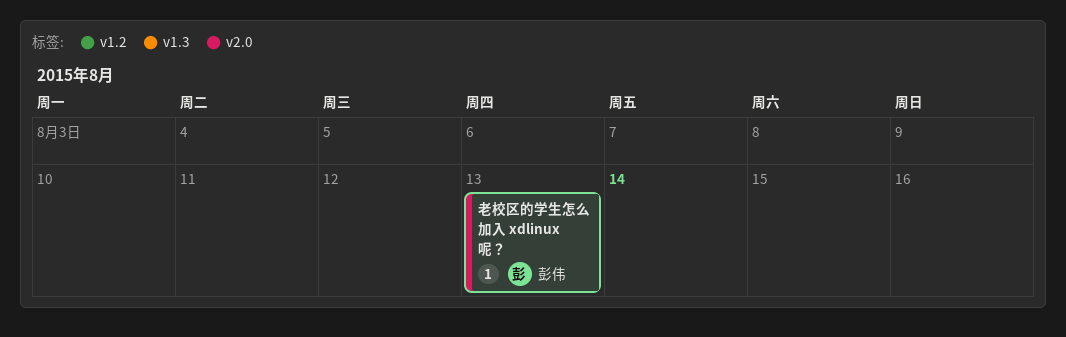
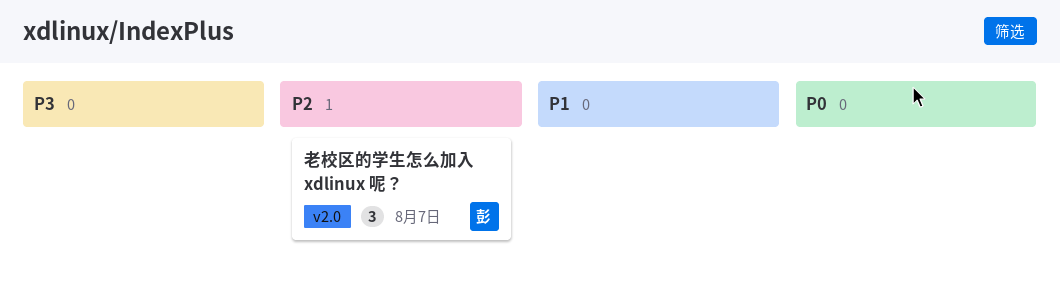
老校区的学生怎么加入 xdlinux 呢？, estimate: 1 -> 3
老校区的学生怎么加入 xdlinux 呢？, due: Aug 13 -> Aug 7

